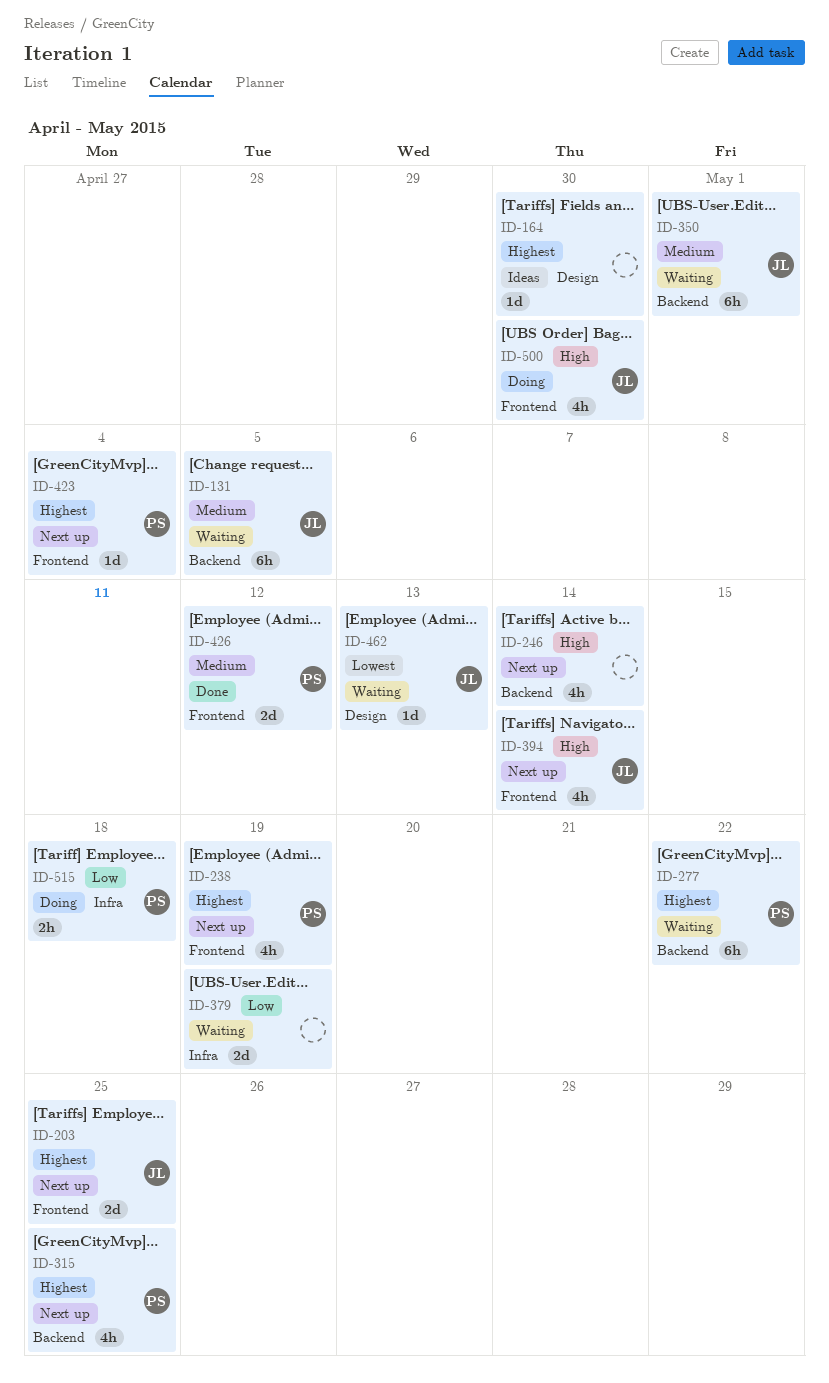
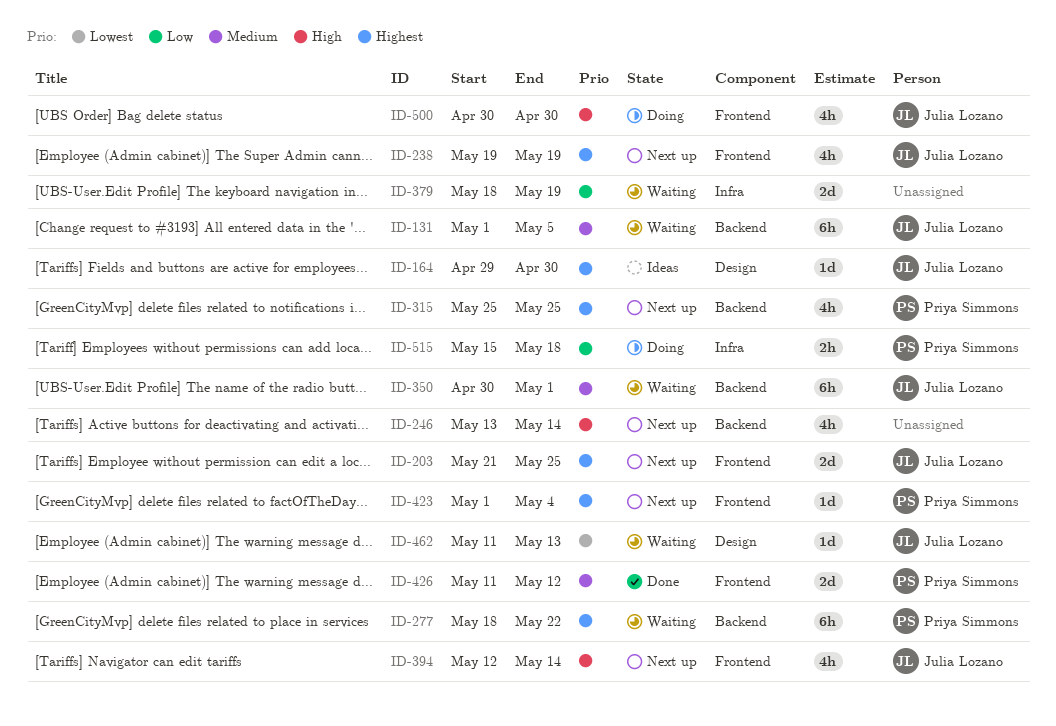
ID-164, owner: none -> Julia Lozano
ID-238, owner: Priya Simmons -> Julia Lozano

